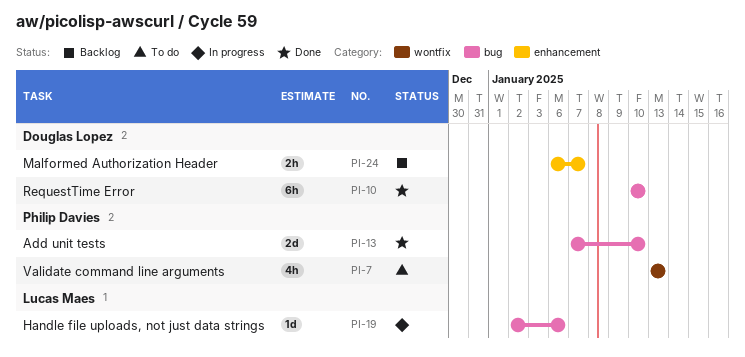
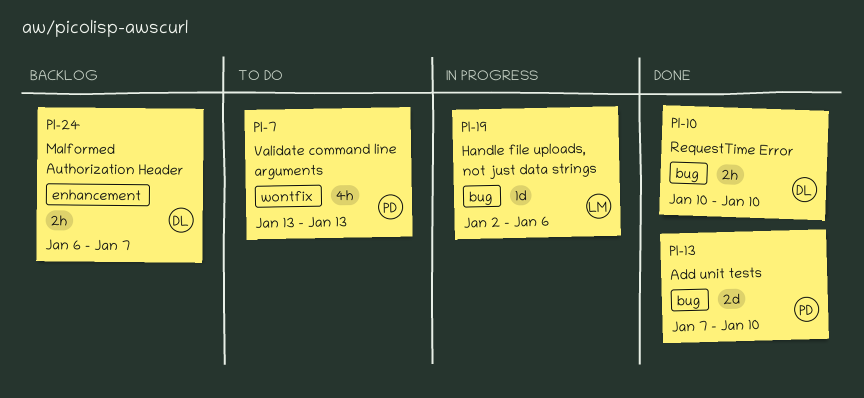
PI-10, estimate: 6h -> 2h

